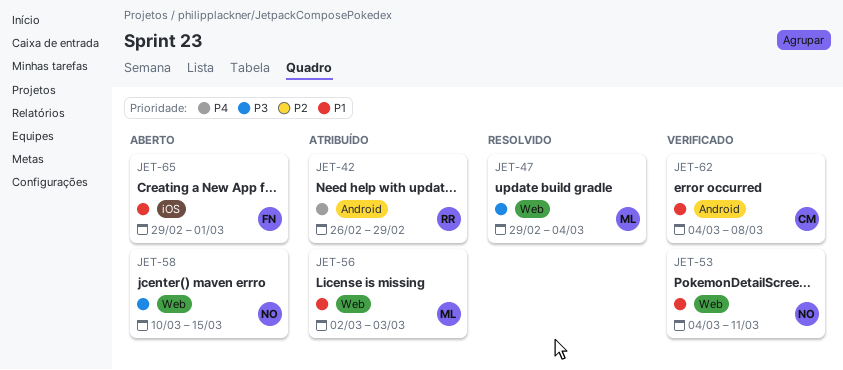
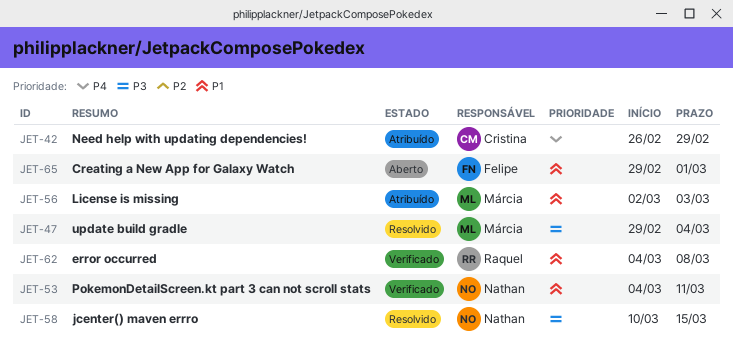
JET-42, owner: Raquel -> Cristina
JET-58, status: Aberto -> Resolvido
JET-62, owner: Cristina -> Raquel

